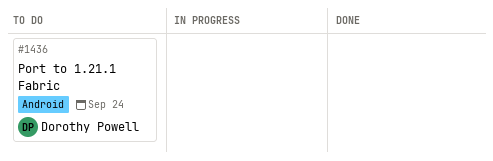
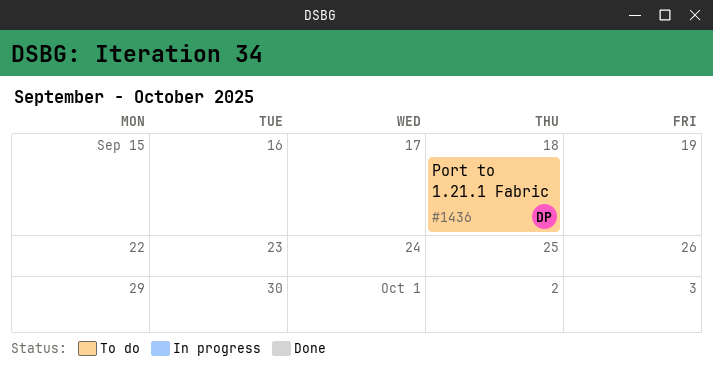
#1436, due: Sep 24 -> Sep 18

